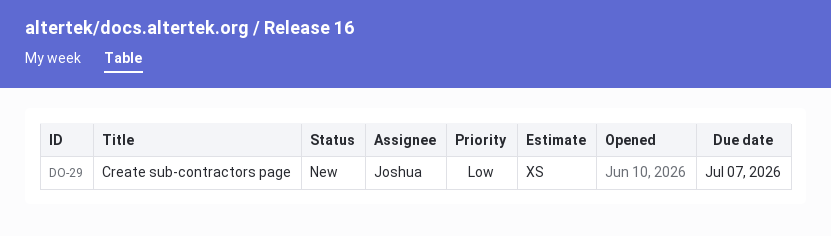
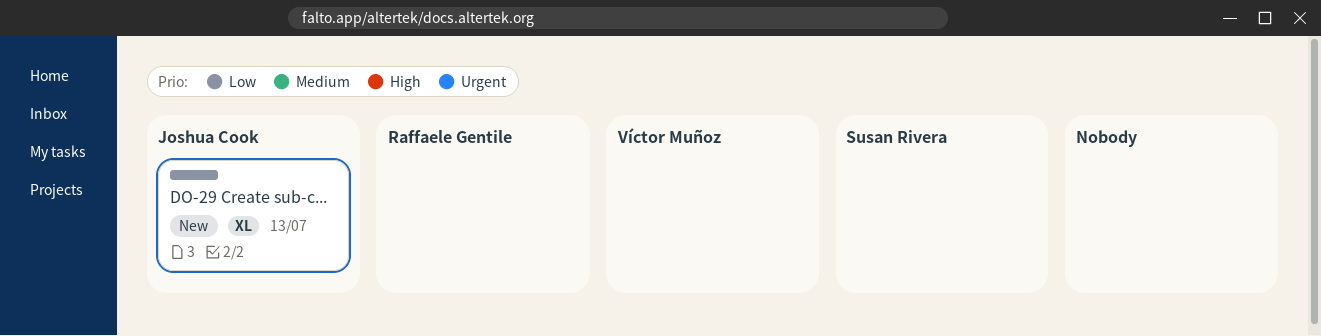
DO-29, estimate: XS -> XL
DO-29, due: Jul 7 -> Jul 13

